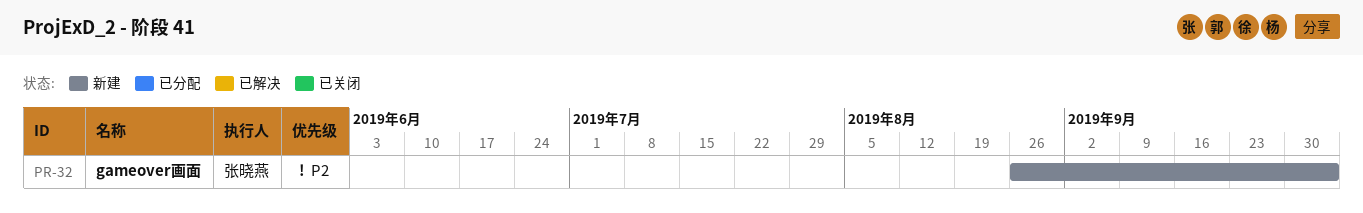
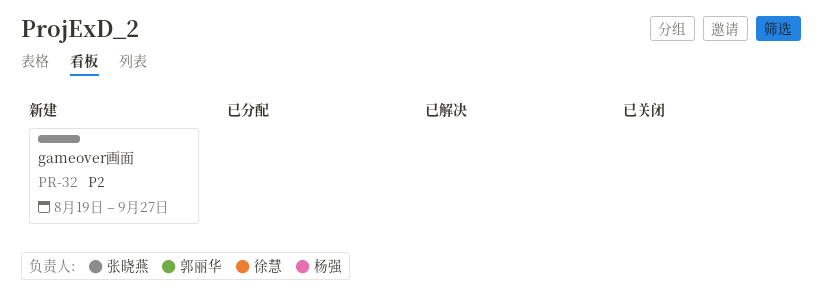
PR-32, start: Aug 26 -> Aug 19
PR-32, due: Oct 4 -> Sep 27

